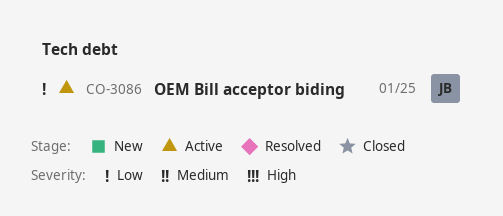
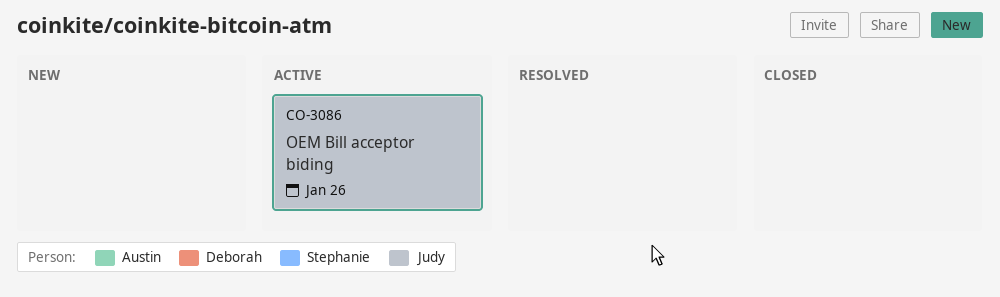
CO-3086, due: Jan 25 -> Jan 26

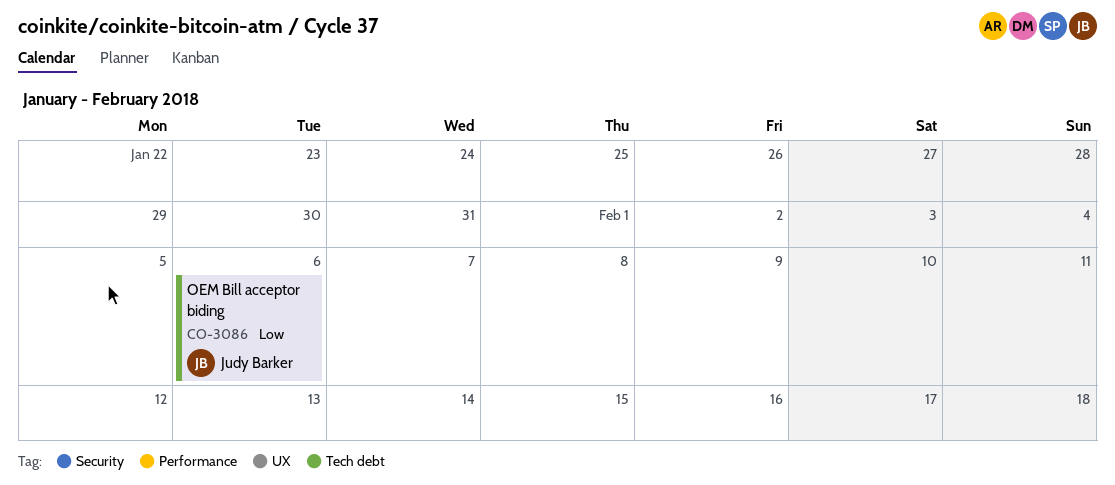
CO-3086, due: Jan 26 -> Feb 6

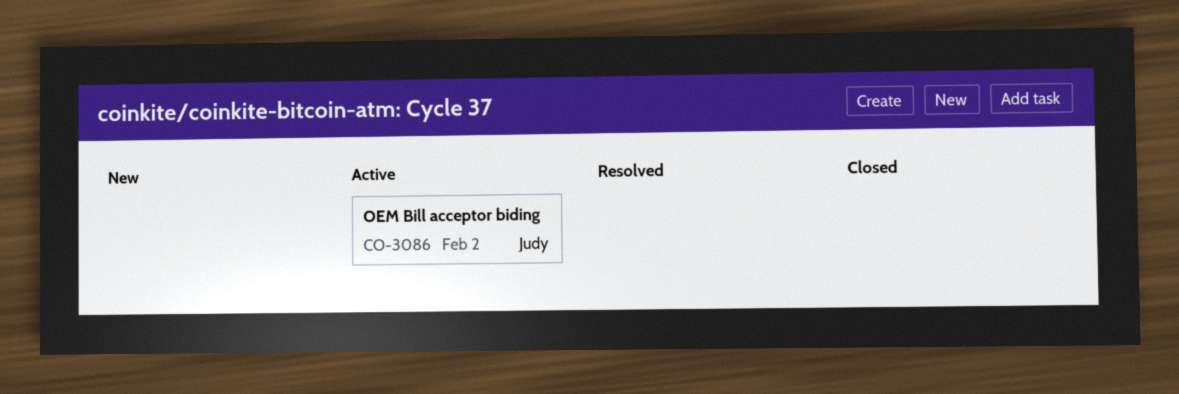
CO-3086, due: Feb 6 -> Feb 2

